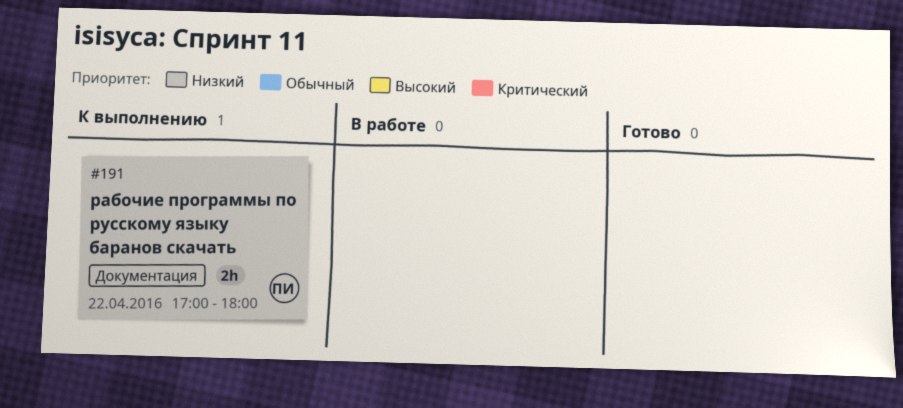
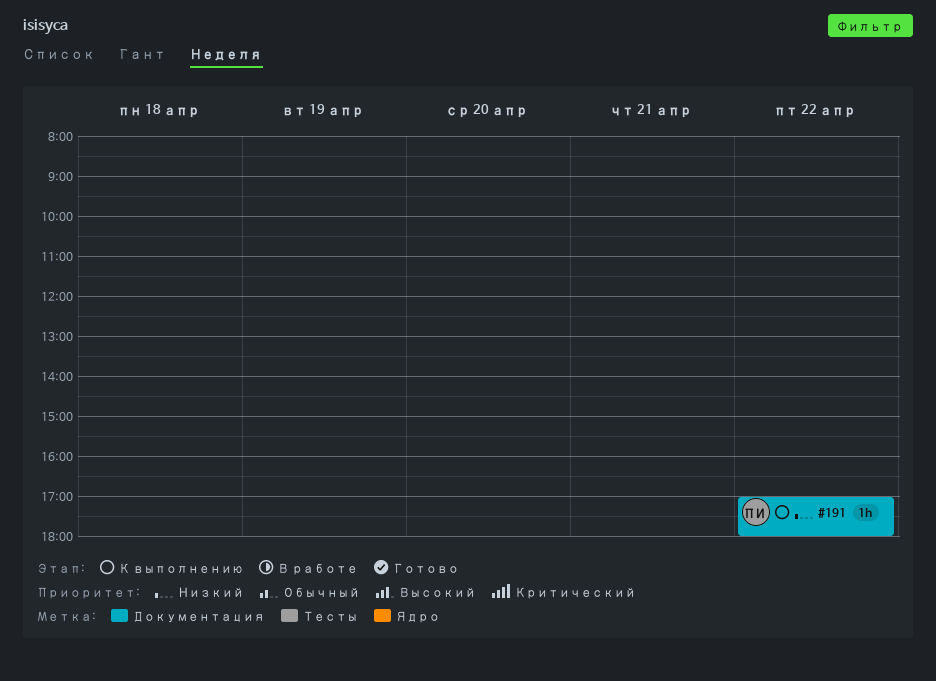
#191, estimate: 2h -> 1h

